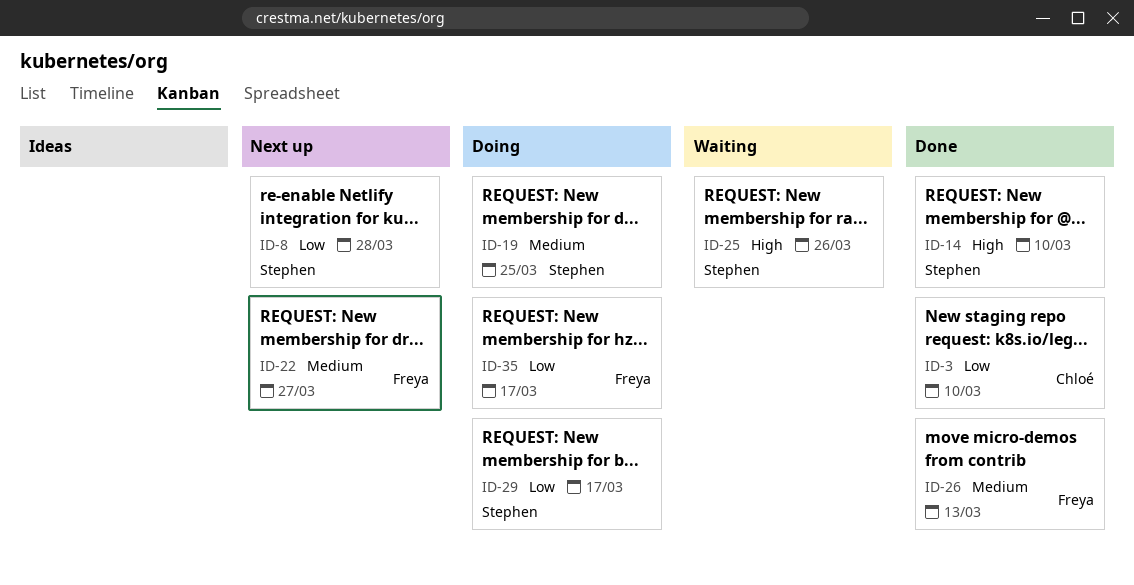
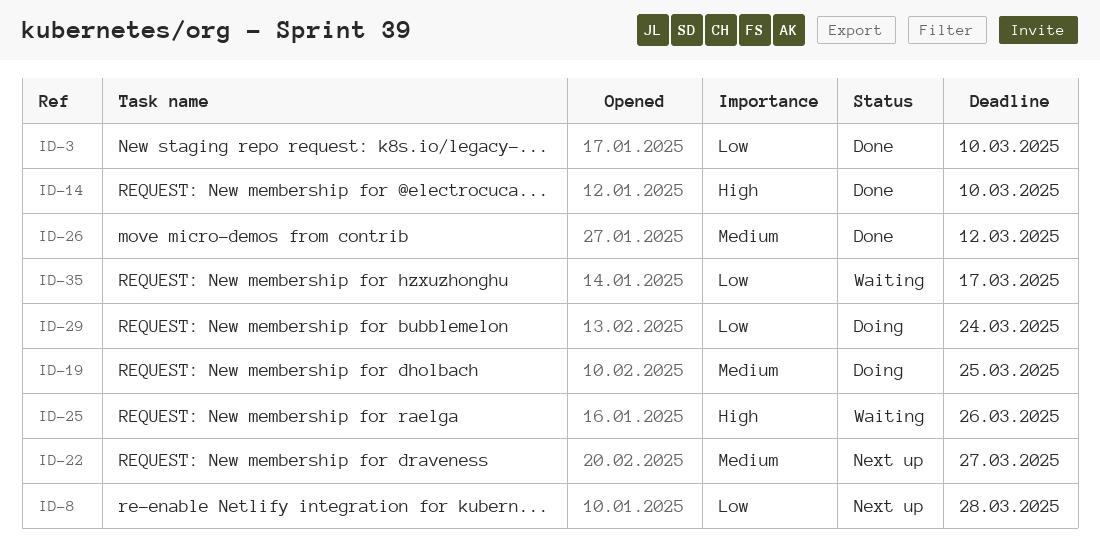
ID-26, due: Mar 13 -> Mar 12
ID-29, due: Mar 17 -> Mar 24
ID-35, status: Doing -> Waiting

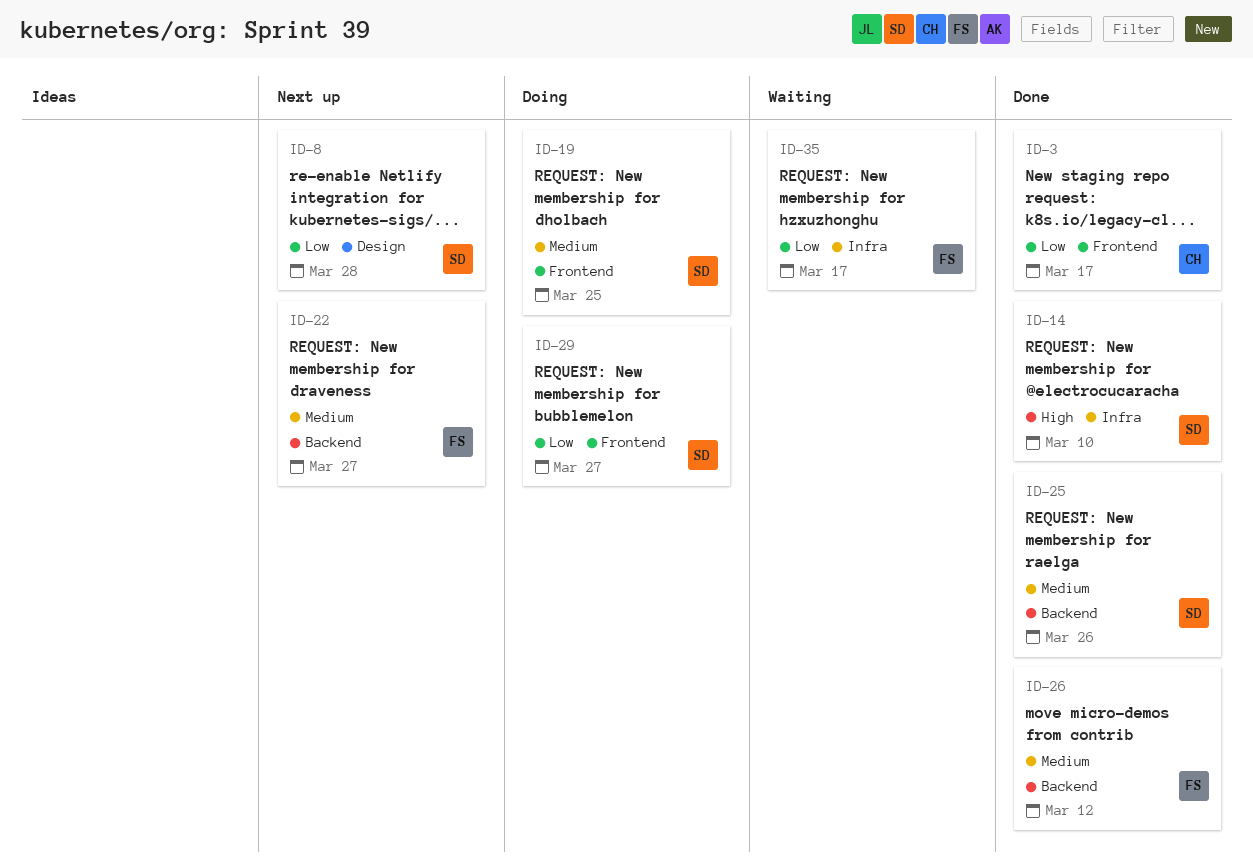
ID-3, due: Mar 10 -> Mar 17
ID-25, status: Waiting -> Done
ID-25, priority: High -> Medium
ID-29, due: Mar 24 -> Mar 27

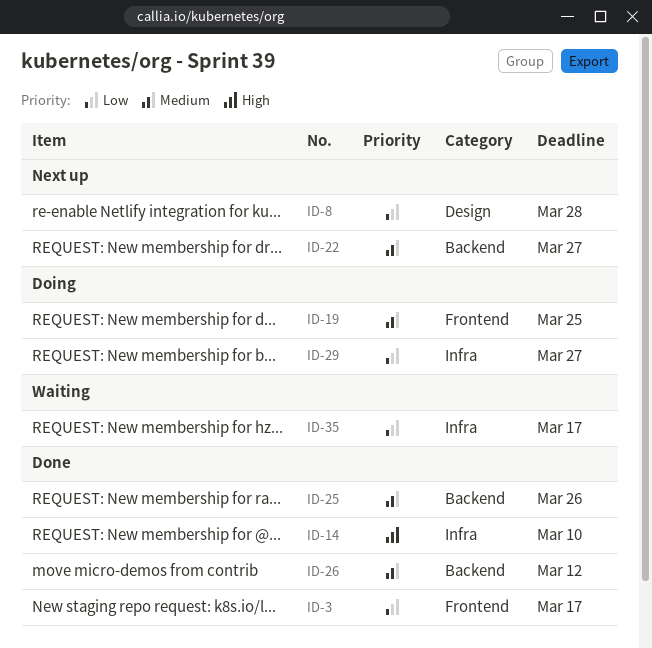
ID-29, label: Frontend -> Infra

